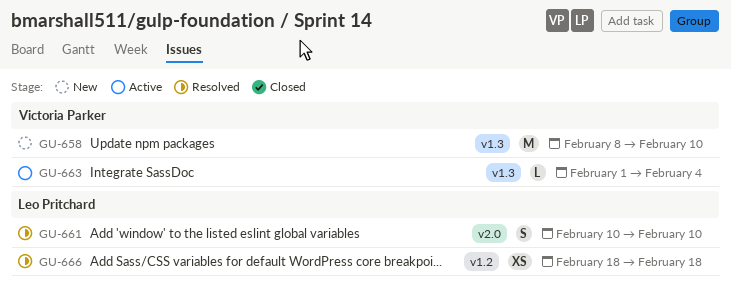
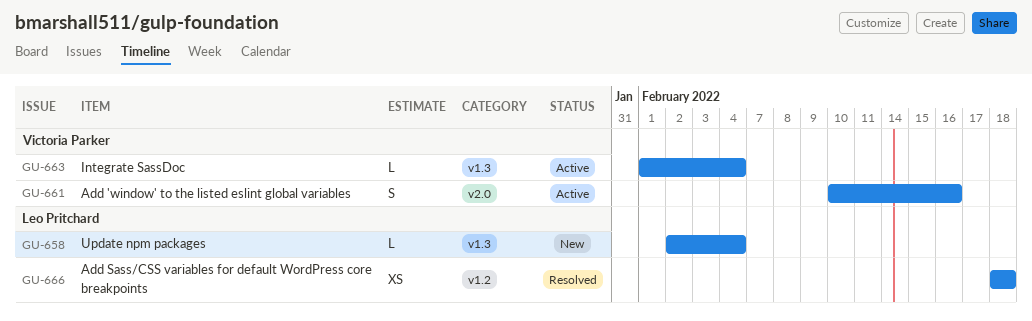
GU-658, owner: Victoria Parker -> Leo Pritchard
GU-658, estimate: M -> L
GU-658, start: Feb 8 -> Feb 2
GU-658, due: Feb 10 -> Feb 4
GU-661, status: Resolved -> Active
GU-661, owner: Leo Pritchard -> Victoria Parker
GU-661, due: Feb 10 -> Feb 16

